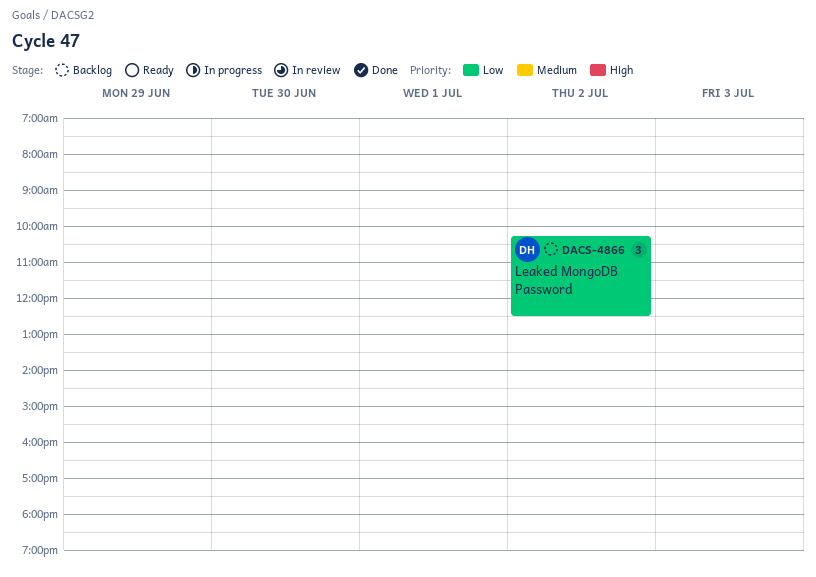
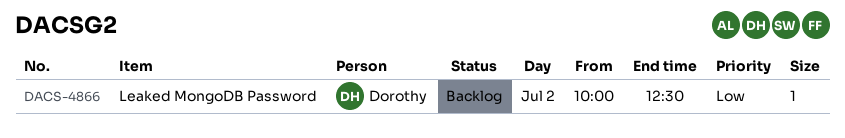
DACS-4866, estimate: 3 -> 1
DACS-4866, begins: 10:15 -> 10:00

